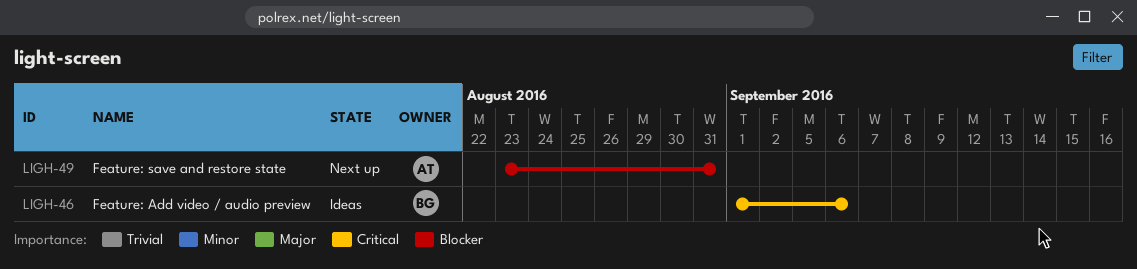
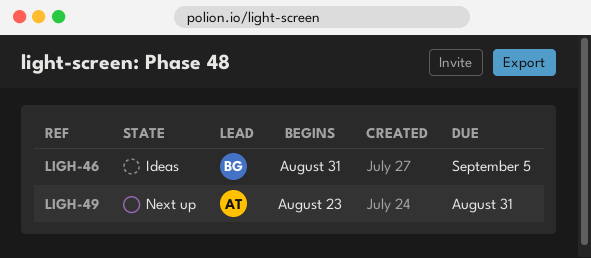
LIGH-46, start: Sep 1 -> Aug 31
LIGH-46, due: Sep 6 -> Sep 5

